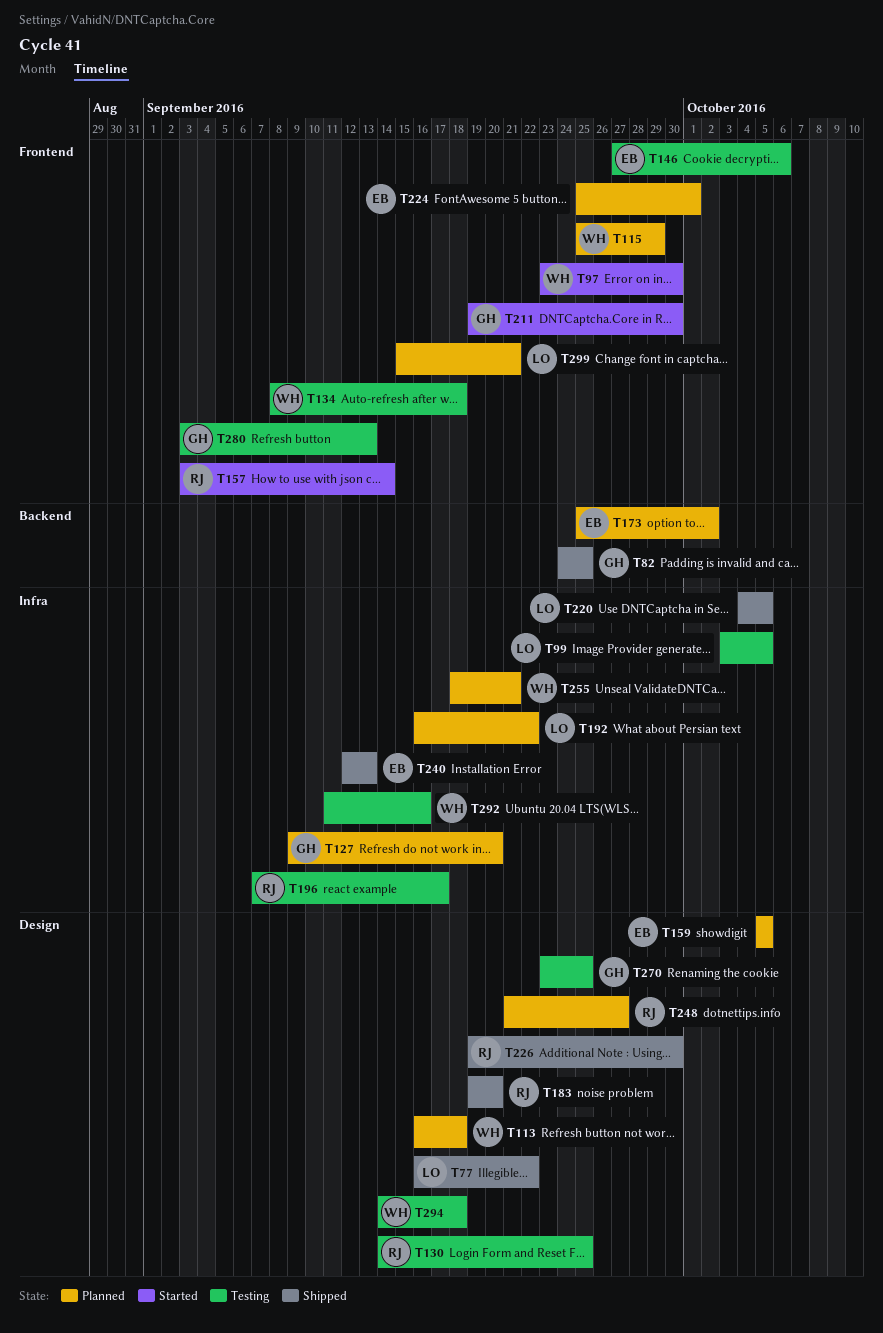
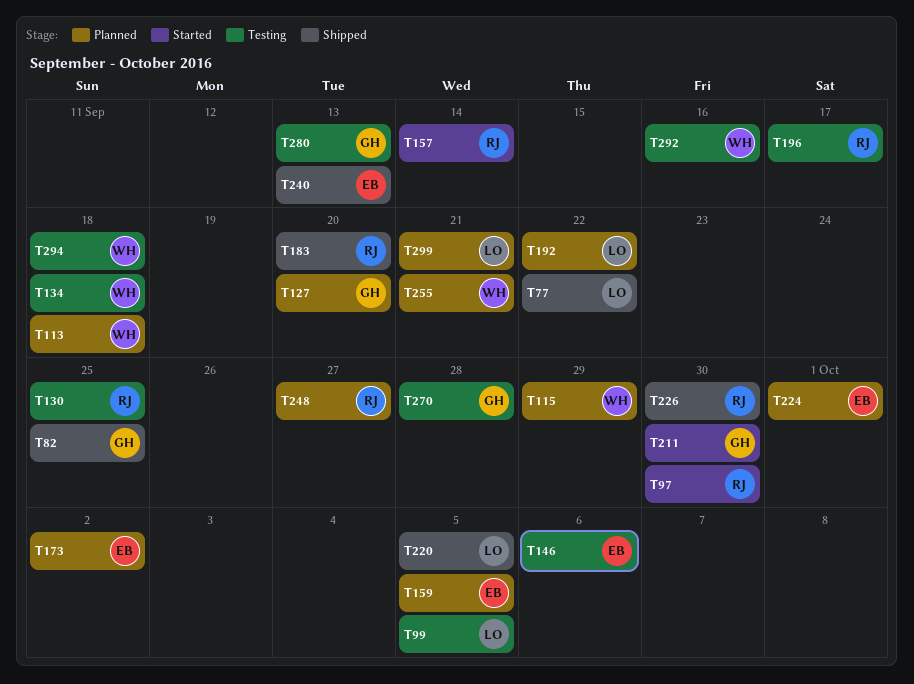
T97, owner: WH -> RJ
T270, due: Sep 25 -> Sep 28

